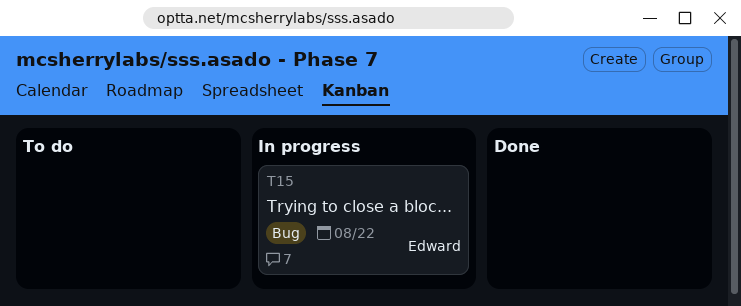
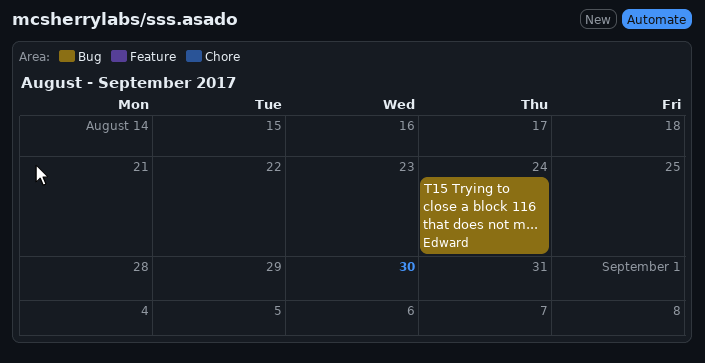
T15, due: Aug 22 -> Aug 24

